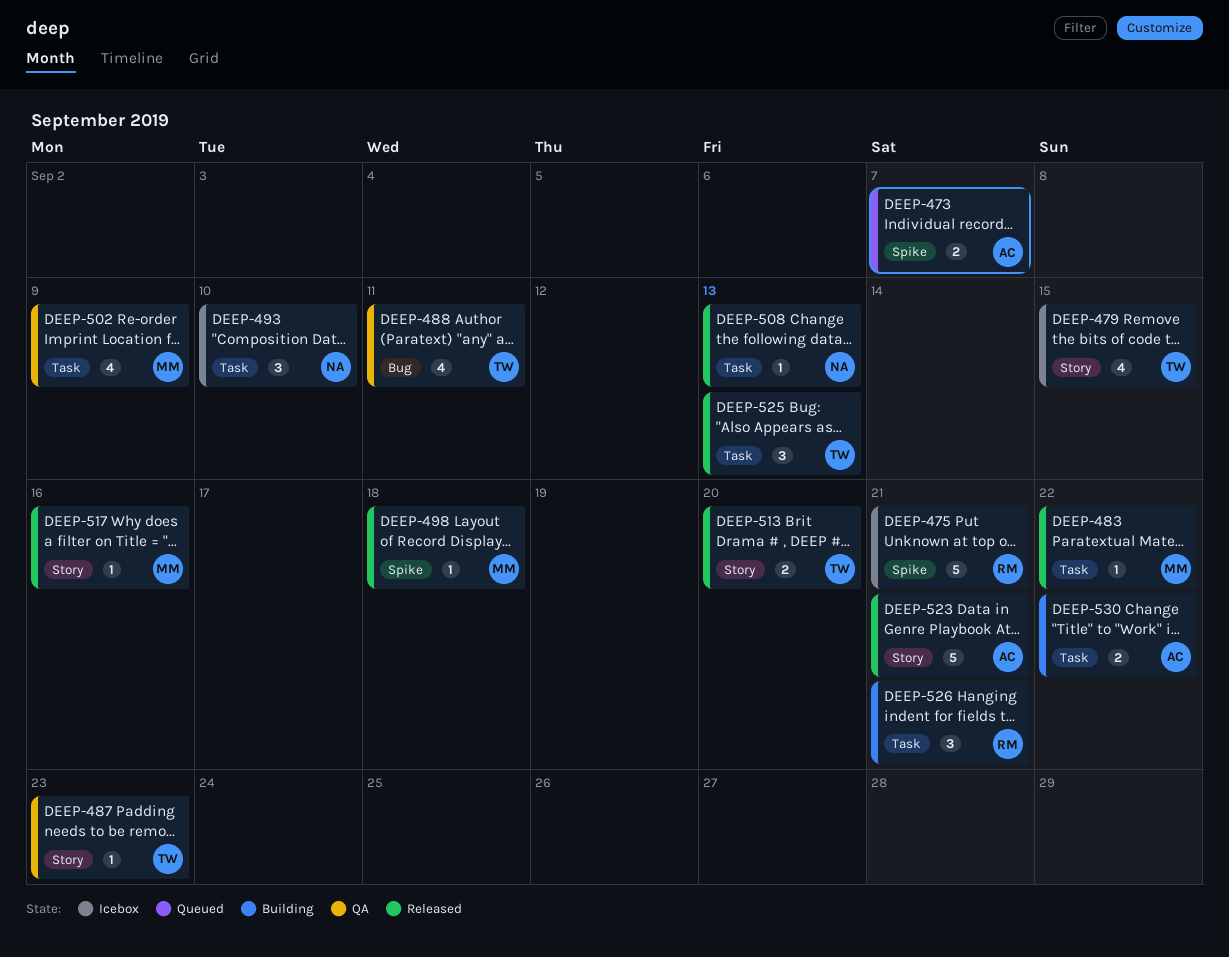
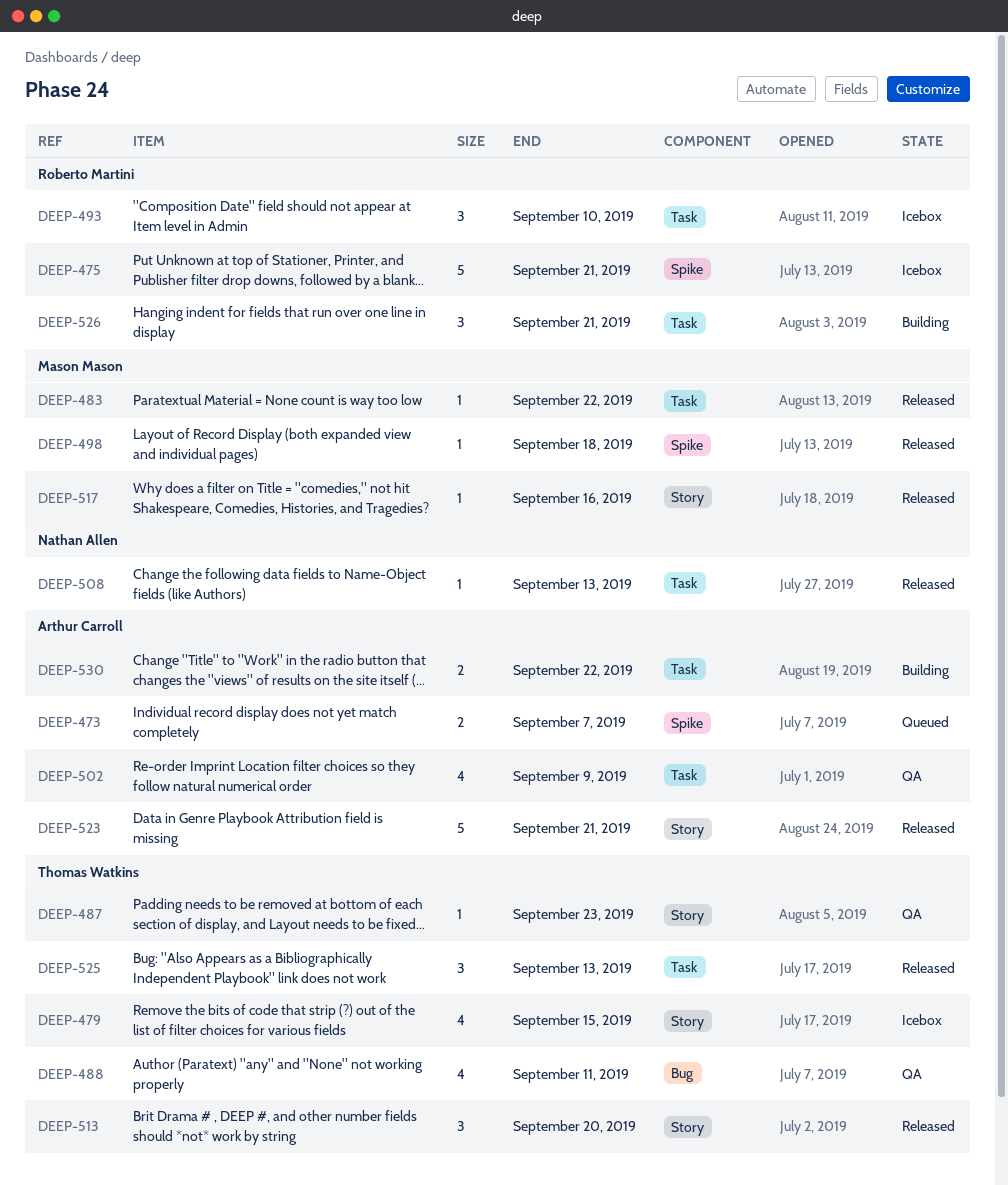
DEEP-493, owner: Nathan Allen -> Roberto Martini
DEEP-502, owner: Mason Mason -> Arthur Carroll
DEEP-513, estimate: 2 -> 3

